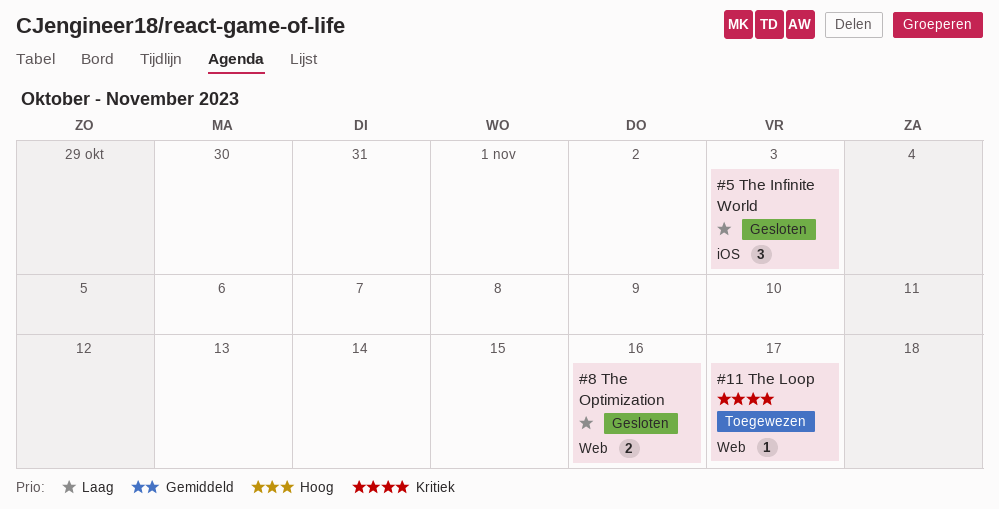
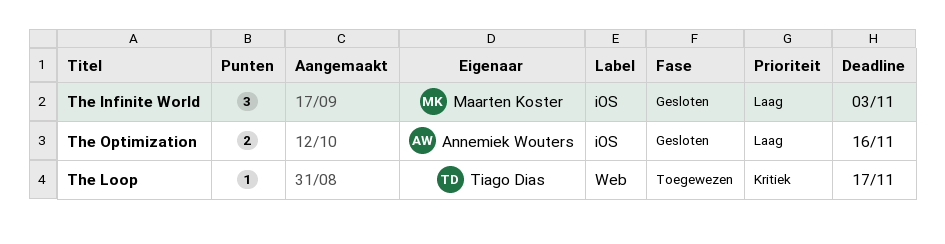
The Optimization, label: Web -> iOS

